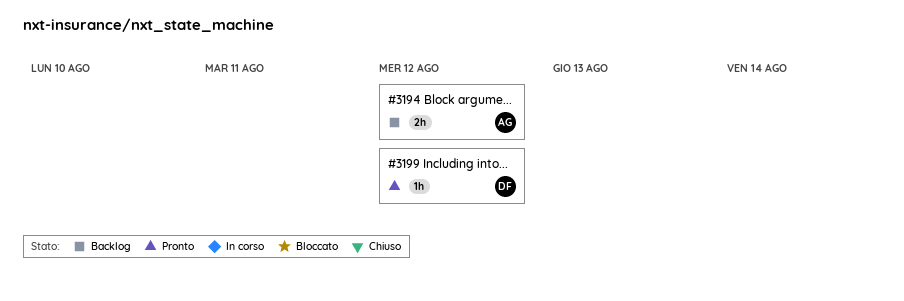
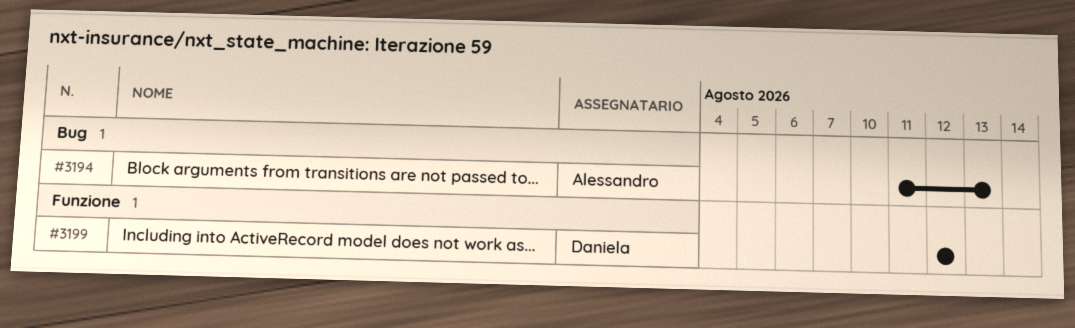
#3194, due: Aug 12 -> Aug 13

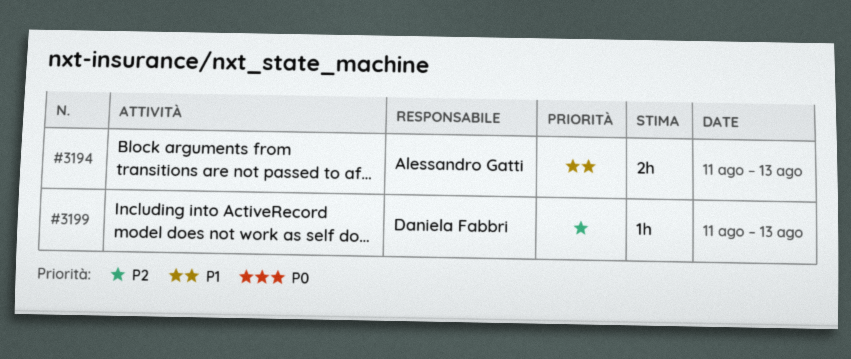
#3199, start: Aug 12 -> Aug 11
#3199, due: Aug 12 -> Aug 13

